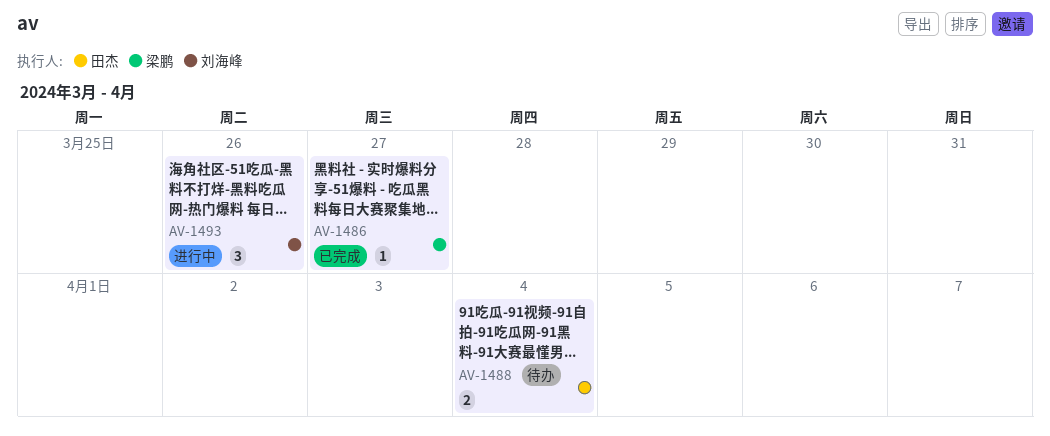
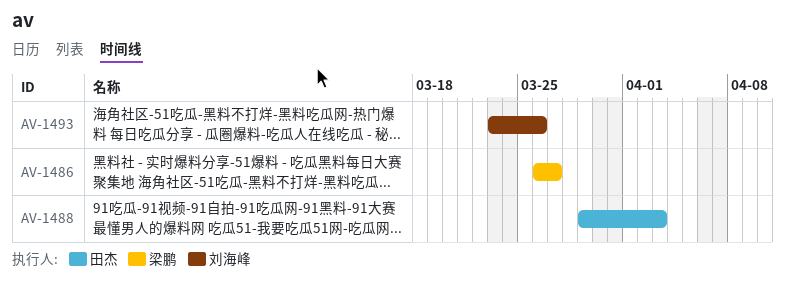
AV-1488, due: Apr 4 -> Apr 3

